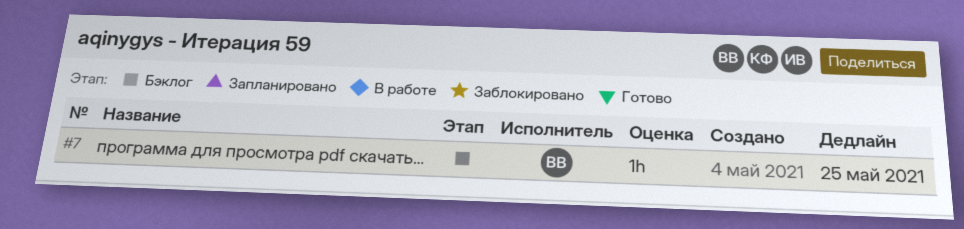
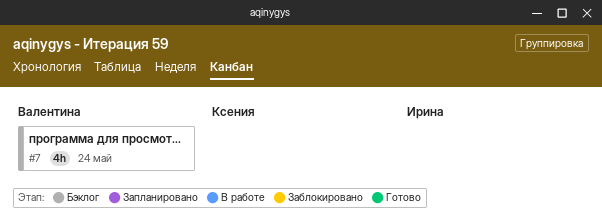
#7, estimate: 1h -> 4h
#7, due: May 25 -> May 24

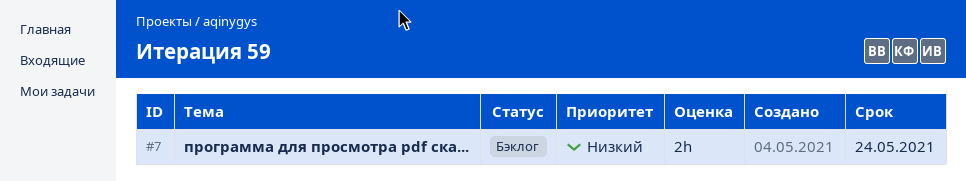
#7, estimate: 4h -> 2h

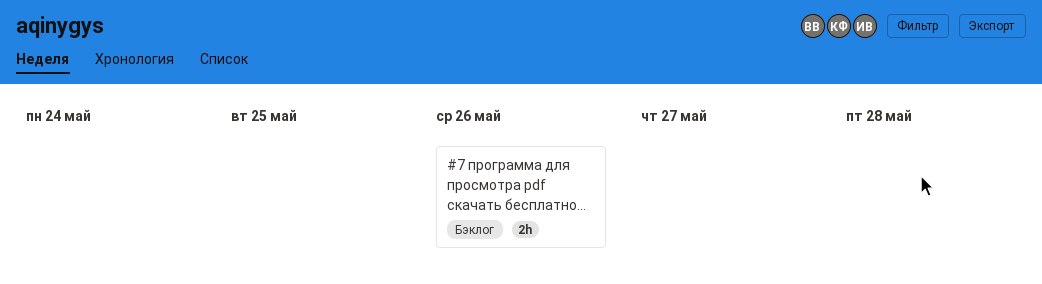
#7, due: May 24 -> May 26

